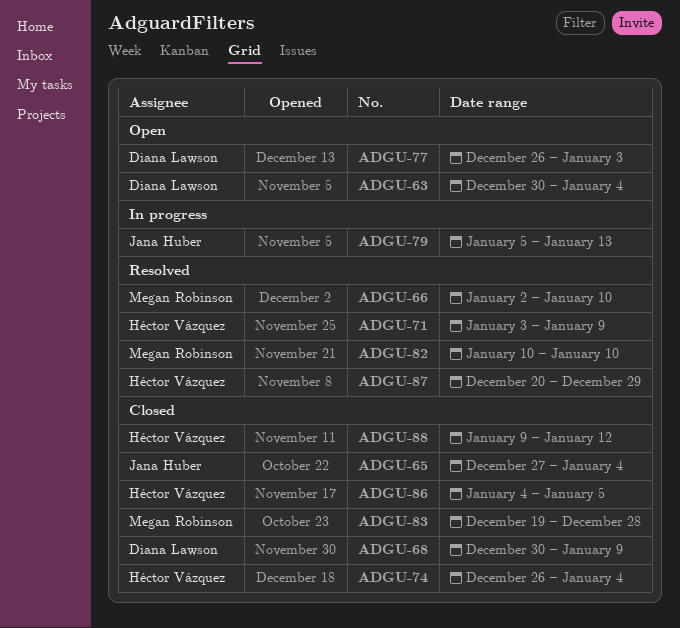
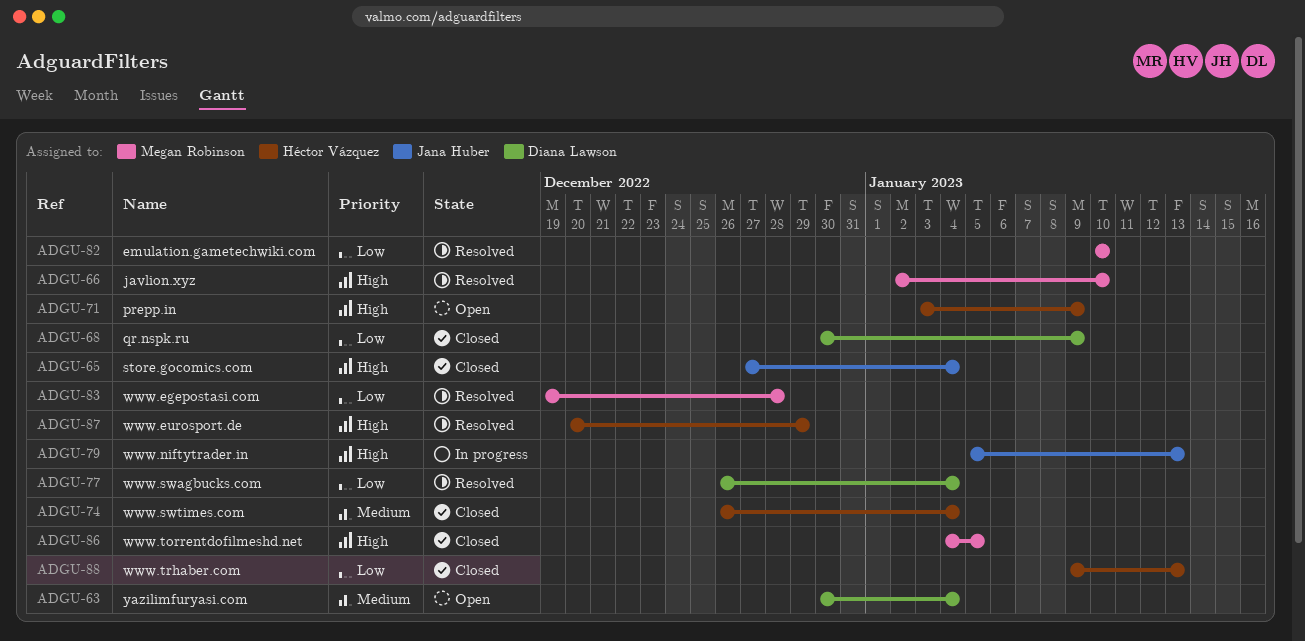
ADGU-71, status: Resolved -> Open
ADGU-77, status: Open -> Resolved
ADGU-77, due: Jan 3 -> Jan 4
ADGU-83, status: Closed -> Resolved
ADGU-86, owner: Héctor Vázquez -> Megan Robinson
ADGU-88, due: Jan 12 -> Jan 13

